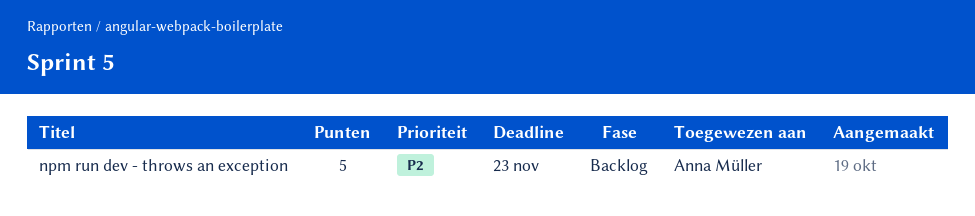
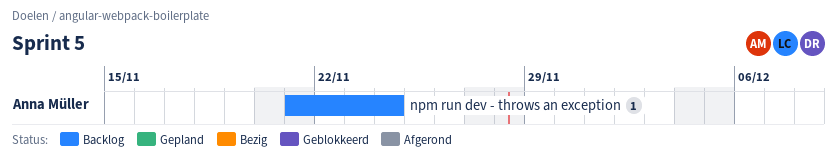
npm run dev - throws an exception, estimate: 5 -> 1
npm run dev - throws an exception, due: Nov 23 -> Nov 24

